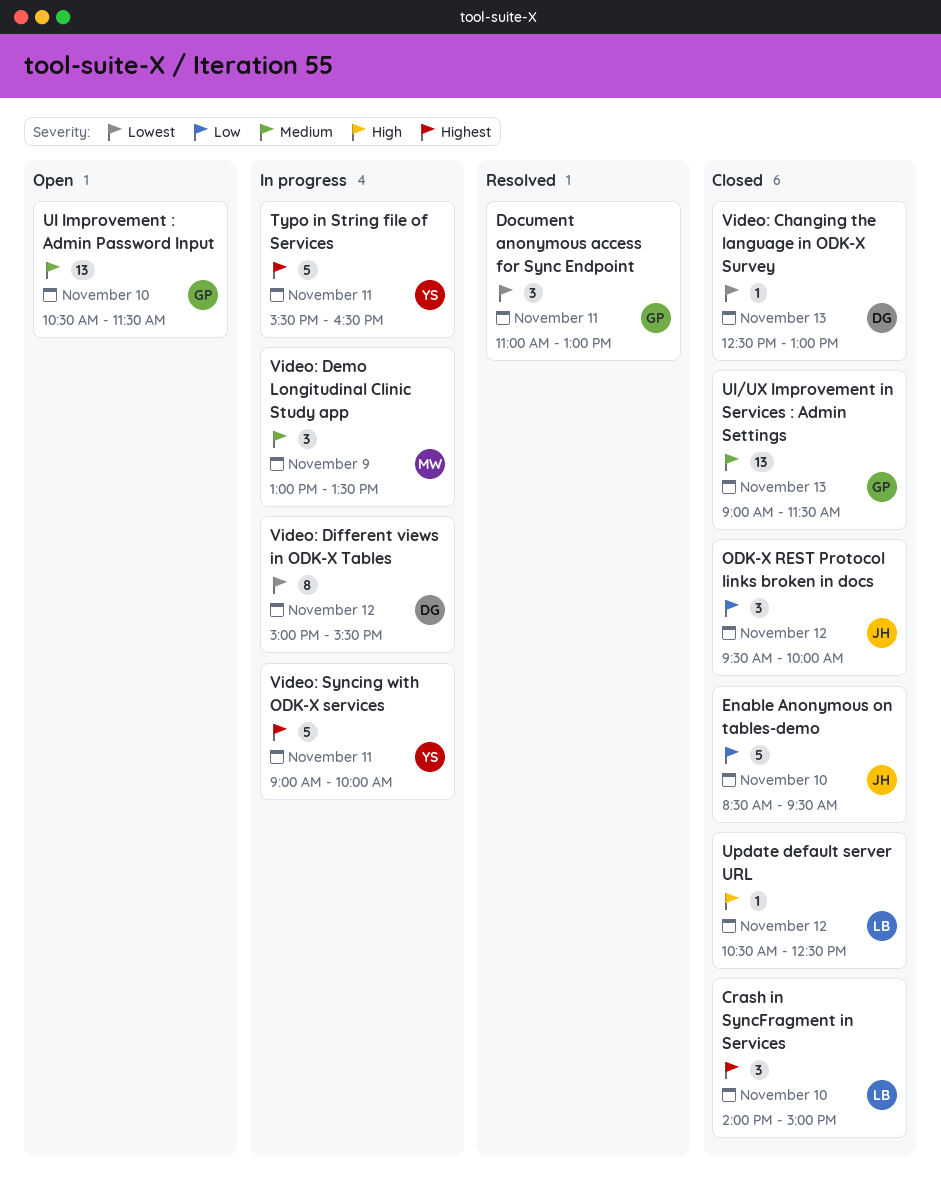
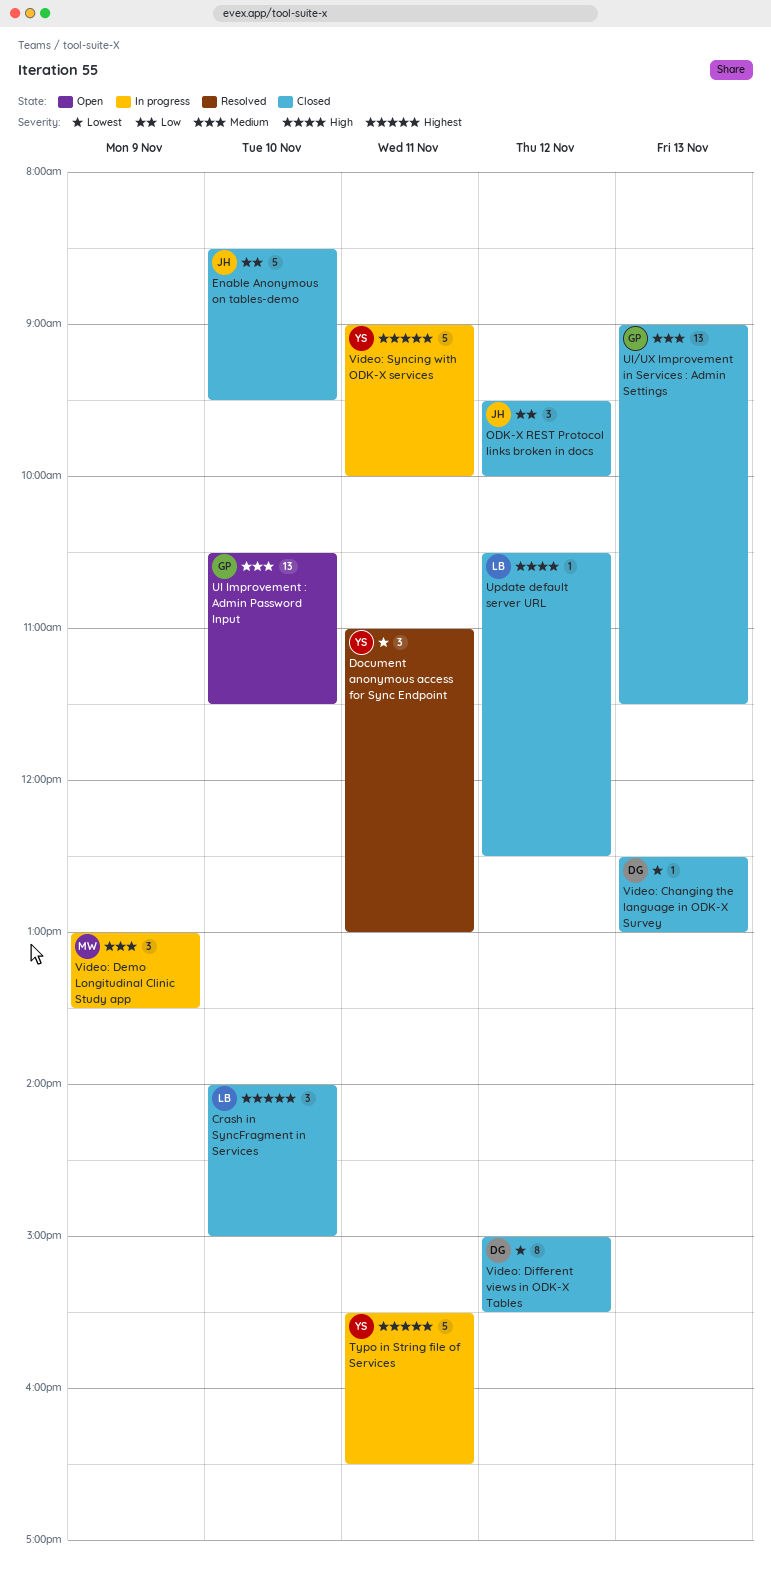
Document anonymous access for Sync Endpoint, owner: GP -> YS
Video: Different views in ODK-X Tables, status: In progress -> Closed

